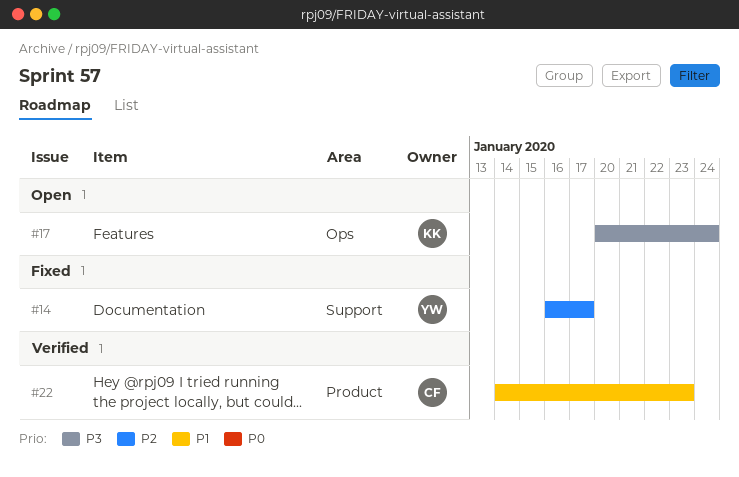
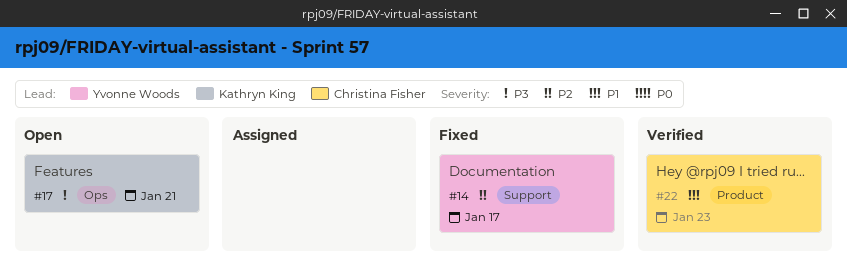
#17, due: Jan 24 -> Jan 21

